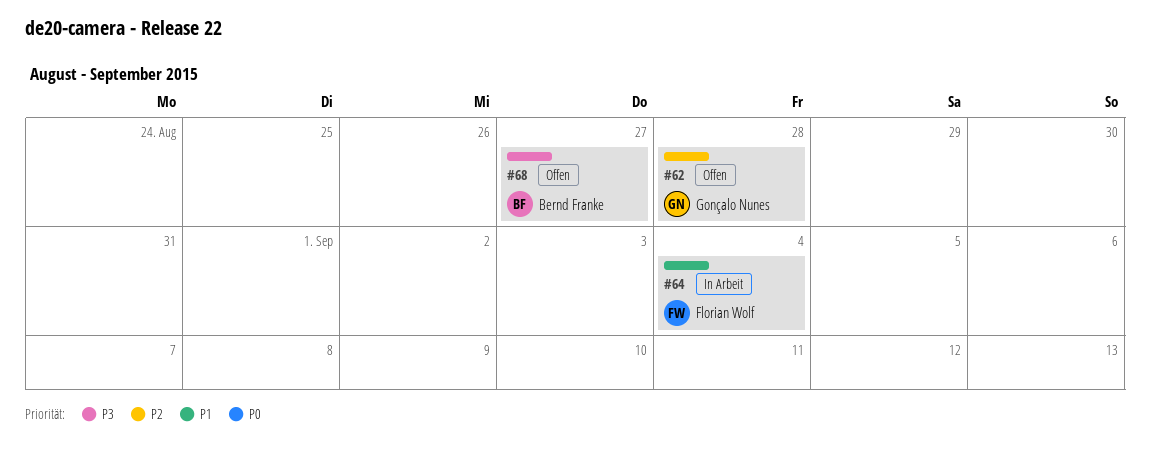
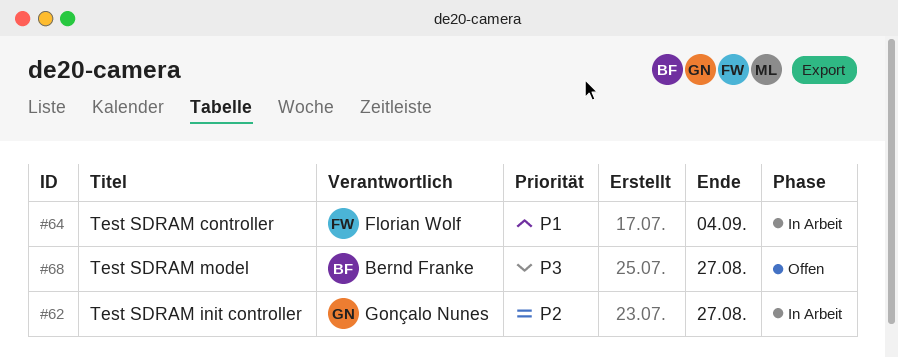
#62, status: Offen -> In Arbeit
#62, due: Aug 28 -> Aug 27

